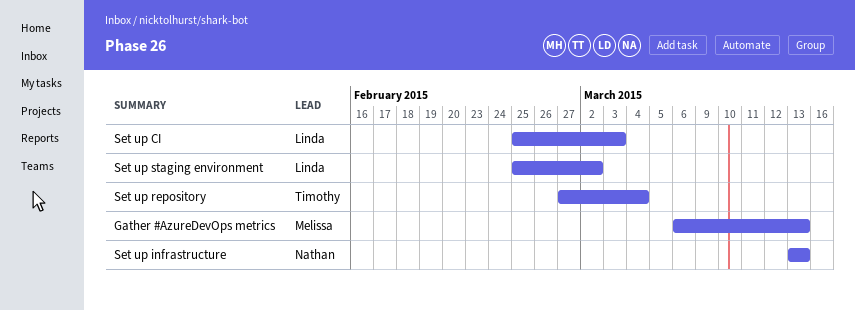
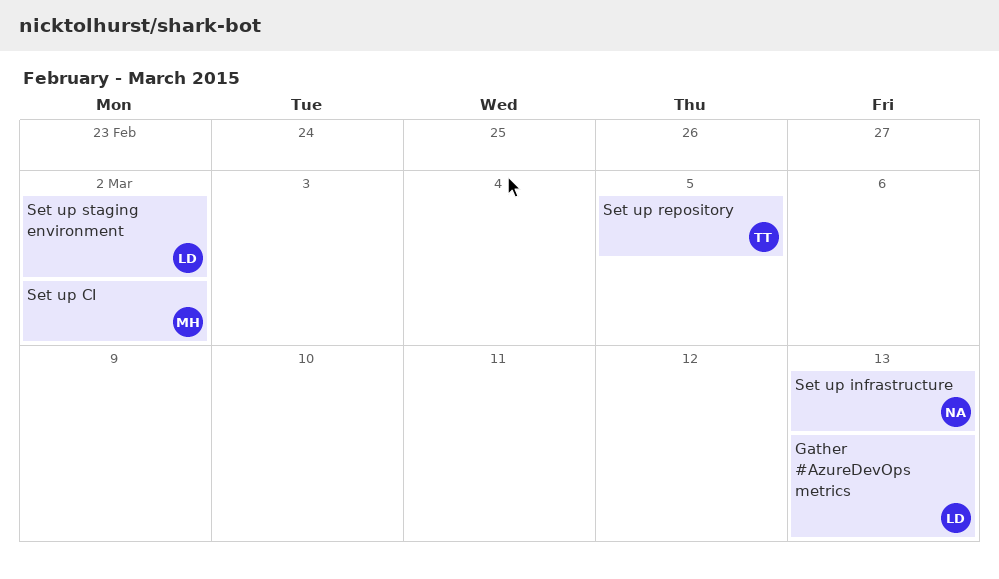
Gather #AzureDevOps metrics, owner: Melissa -> Linda
Set up CI, owner: Linda -> Melissa
Set up CI, due: Mar 3 -> Mar 2
Set up repository, due: Mar 4 -> Mar 5

